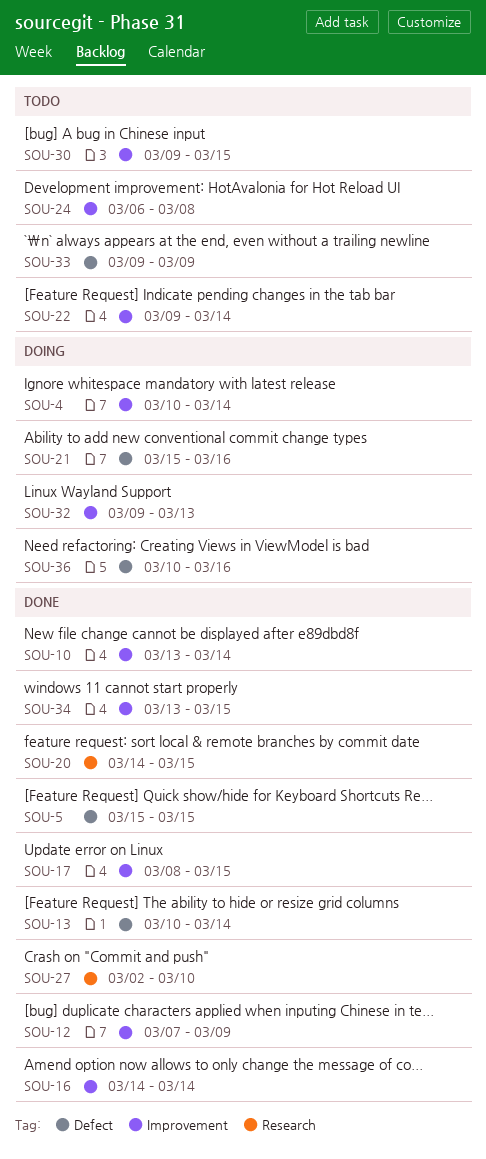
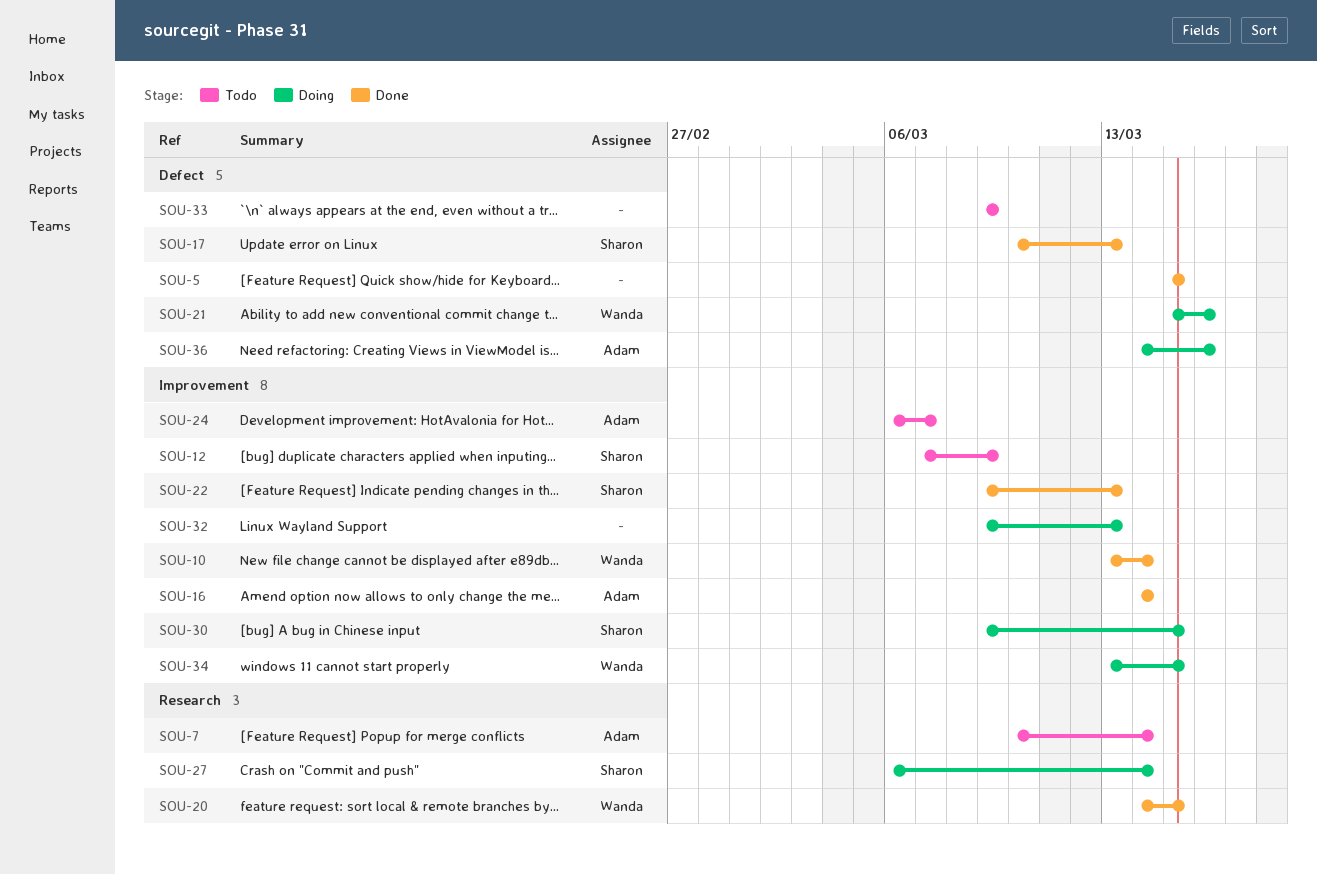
SOU-4: present -> none
SOU-7: none -> present
SOU-12, status: Done -> Todo
SOU-13: present -> none
SOU-17, label: Improvement -> Defect
SOU-17, start: Mar 8 -> Mar 10
SOU-17, due: Mar 15 -> Mar 13
SOU-22, status: Todo -> Done
SOU-22, due: Mar 14 -> Mar 13
SOU-24, due: Mar 8 -> Mar 7
SOU-27, status: Done -> Doing
SOU-27, start: Mar 2 -> Mar 6
SOU-27, due: Mar 10 -> Mar 14
SOU-30, status: Todo -> Doing
SOU-34, status: Done -> Doing
SOU-36, start: Mar 10 -> Mar 14

